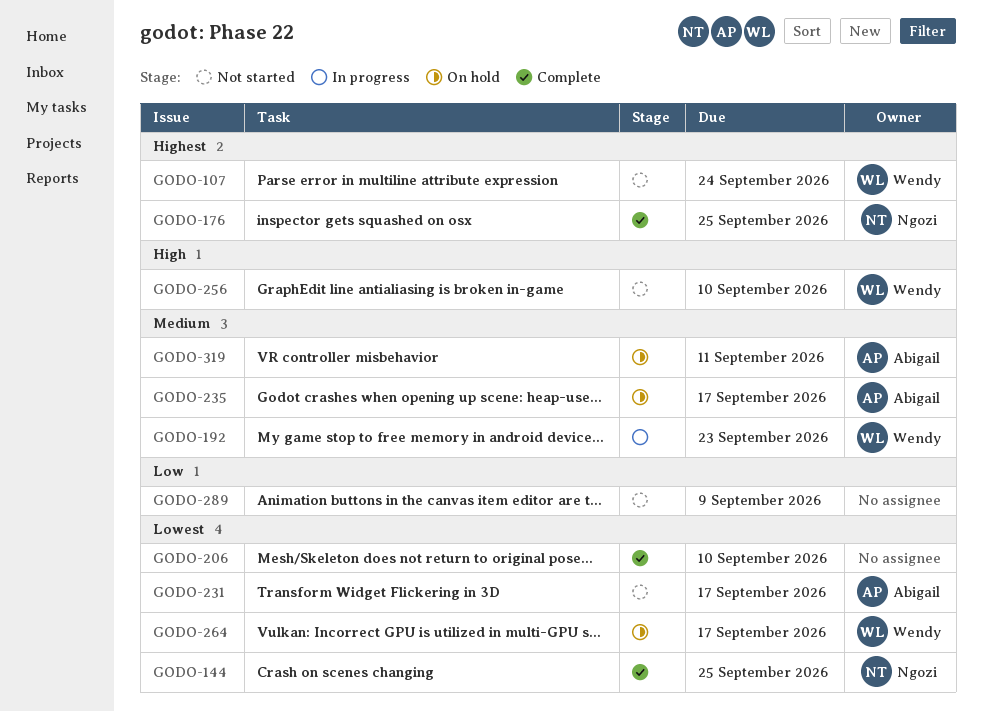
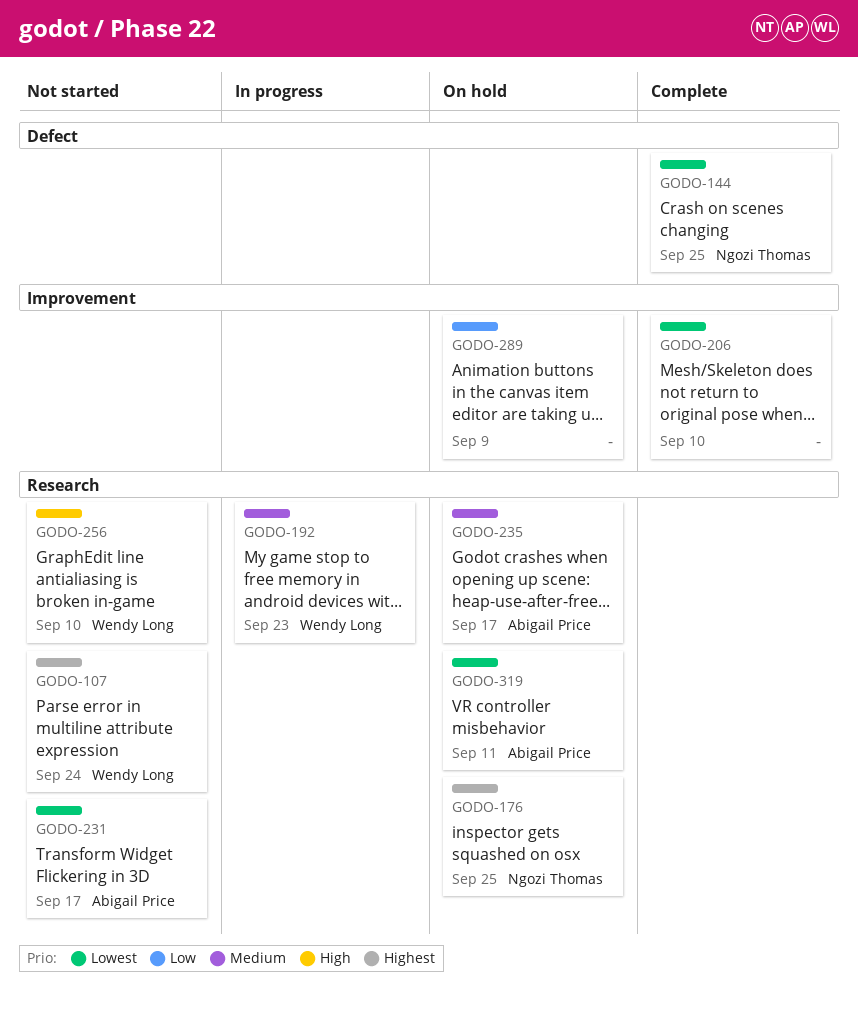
GODO-176, status: Complete -> On hold
GODO-264: present -> none
GODO-289, status: Not started -> On hold
GODO-319, priority: Medium -> Lowest

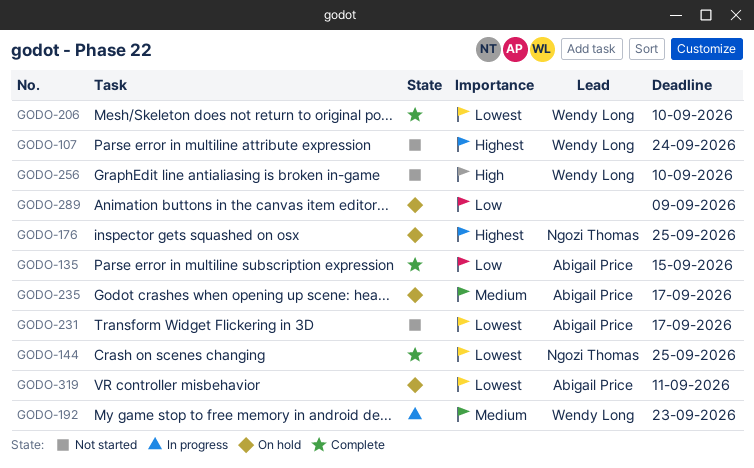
GODO-135: none -> present
GODO-206, owner: none -> Wendy Long

